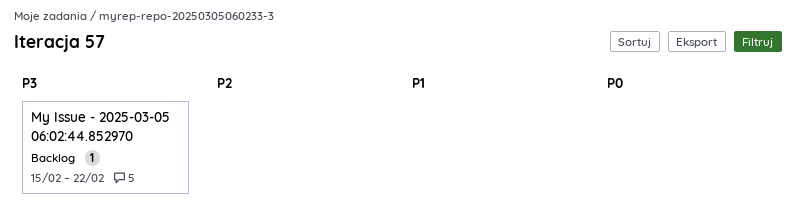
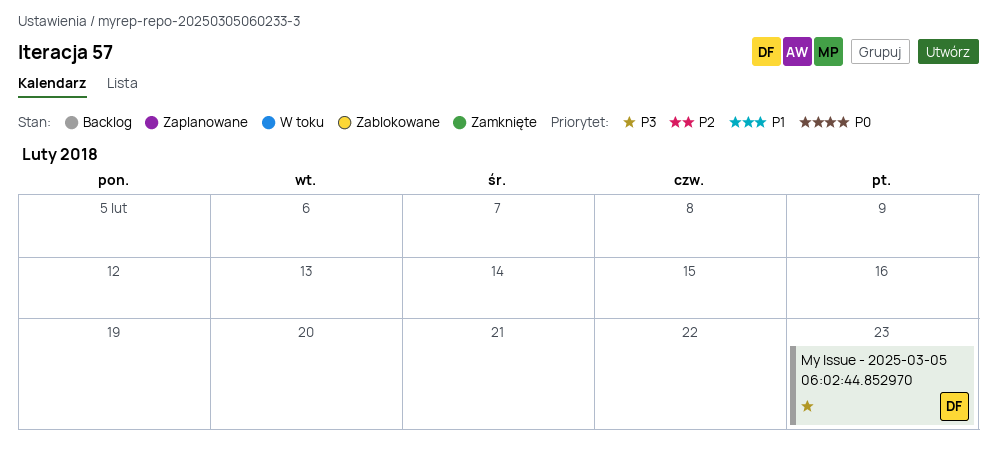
My Issue - 2025-03-05 06:02:44.852970, due: Feb 22 -> Feb 23

